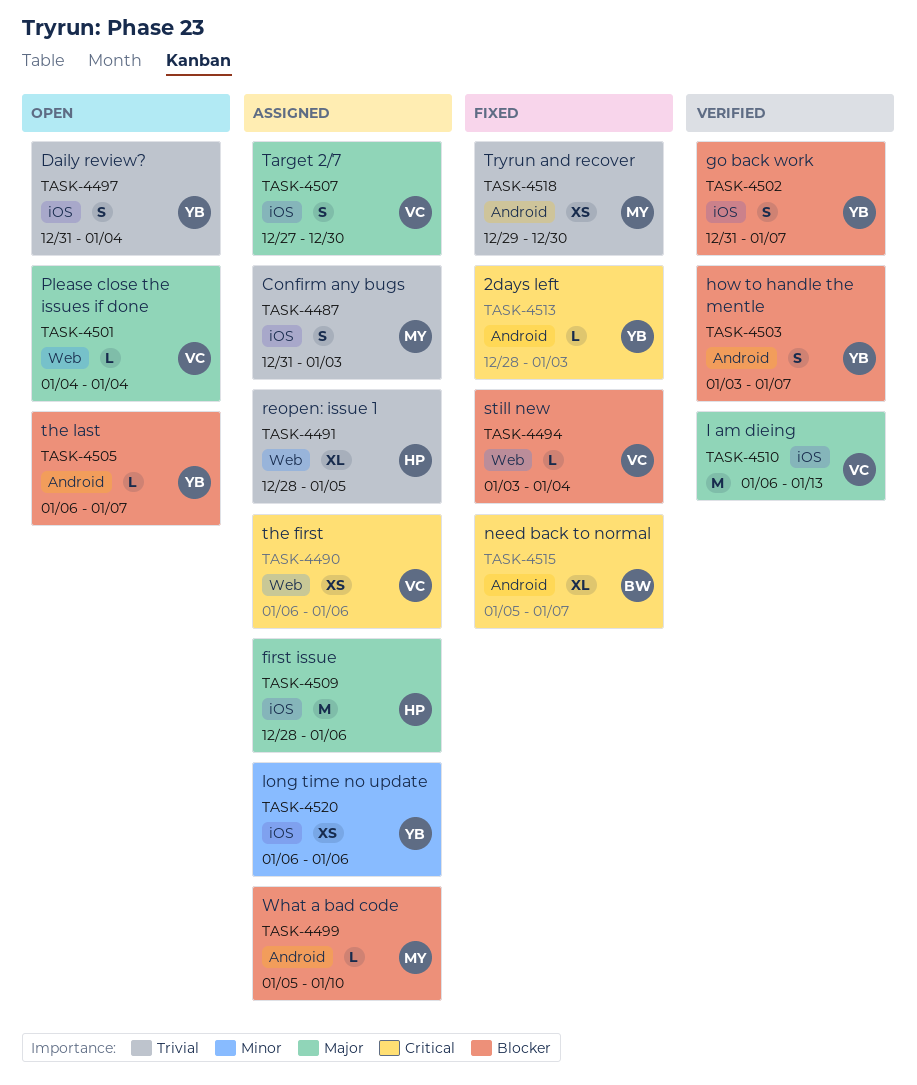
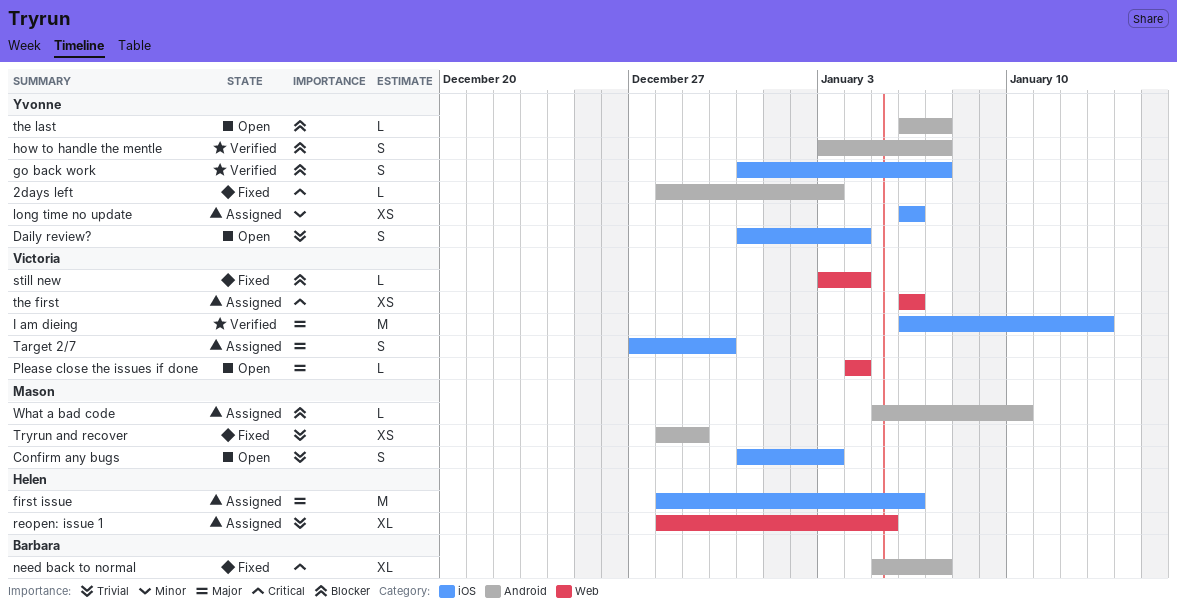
Confirm any bugs, status: Assigned -> Open
Tryrun and recover, start: Dec 29 -> Dec 28
Tryrun and recover, due: Dec 30 -> Dec 29

